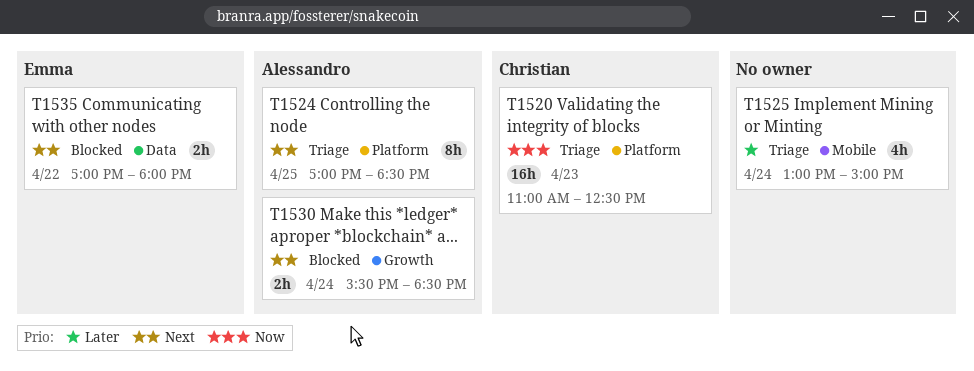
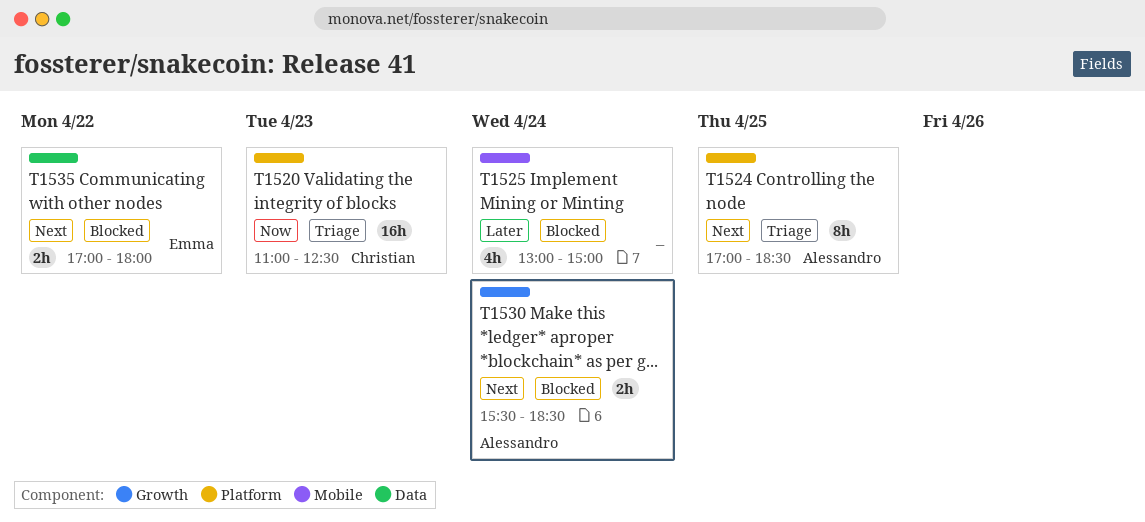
T1525, status: Triage -> Blocked

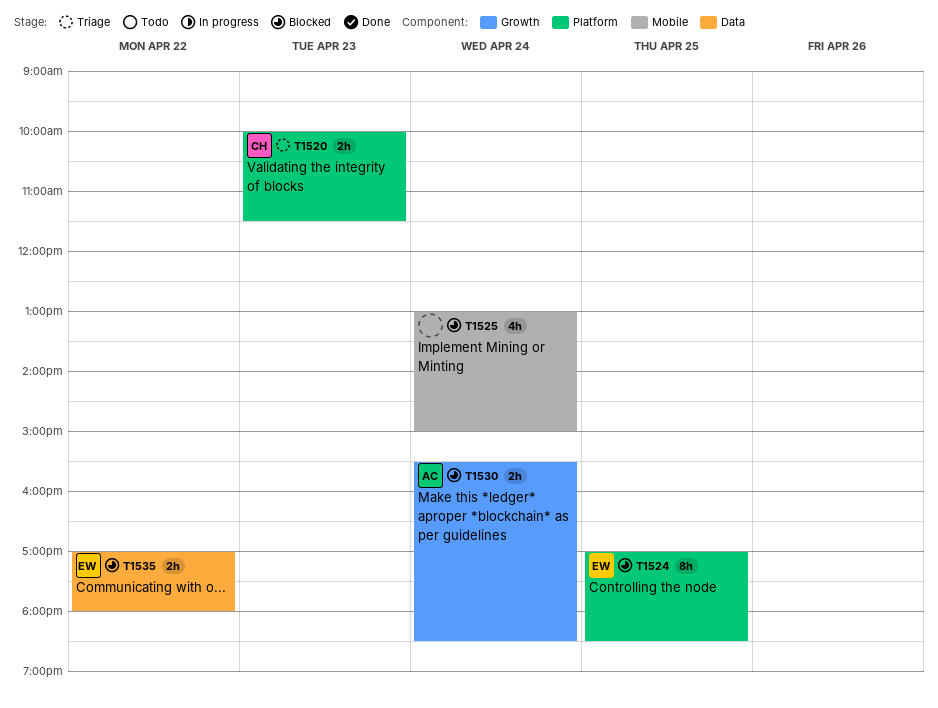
T1520, estimate: 16h -> 2h
T1520, begins: 11:00 -> 10:00
T1520, ends: 12:30 -> 11:30
T1524, status: Triage -> Blocked
T1524, owner: Alessandro -> Emma

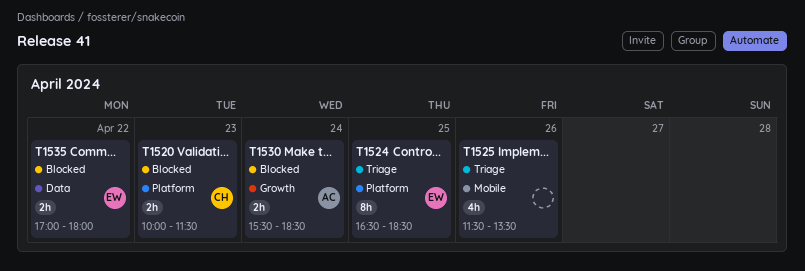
T1520, status: Triage -> Blocked
T1524, status: Blocked -> Triage
T1524, begins: 17:00 -> 16:30
T1525, status: Blocked -> Triage
T1525, day: Apr 24 -> Apr 26
T1525, begins: 13:00 -> 11:30
T1525, ends: 15:00 -> 13:30

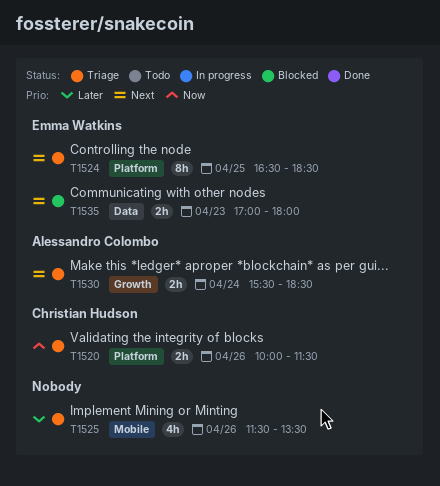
T1520, status: Blocked -> Triage
T1520, day: Apr 23 -> Apr 26
T1530, status: Blocked -> Triage
T1535, day: Apr 22 -> Apr 23

